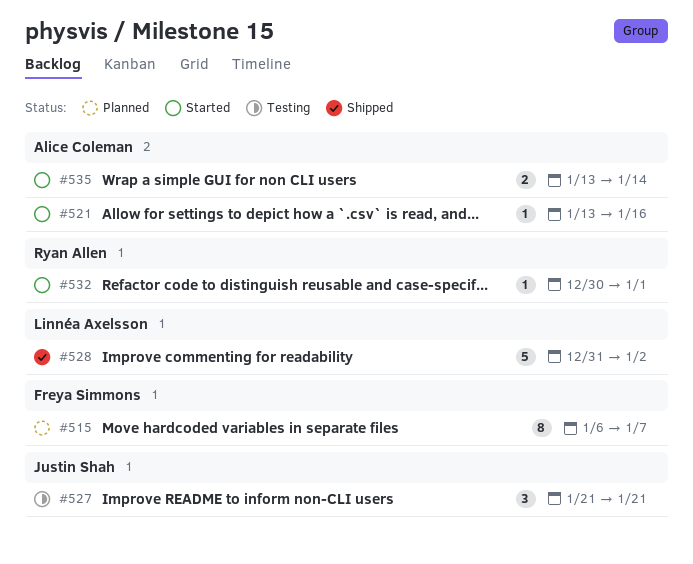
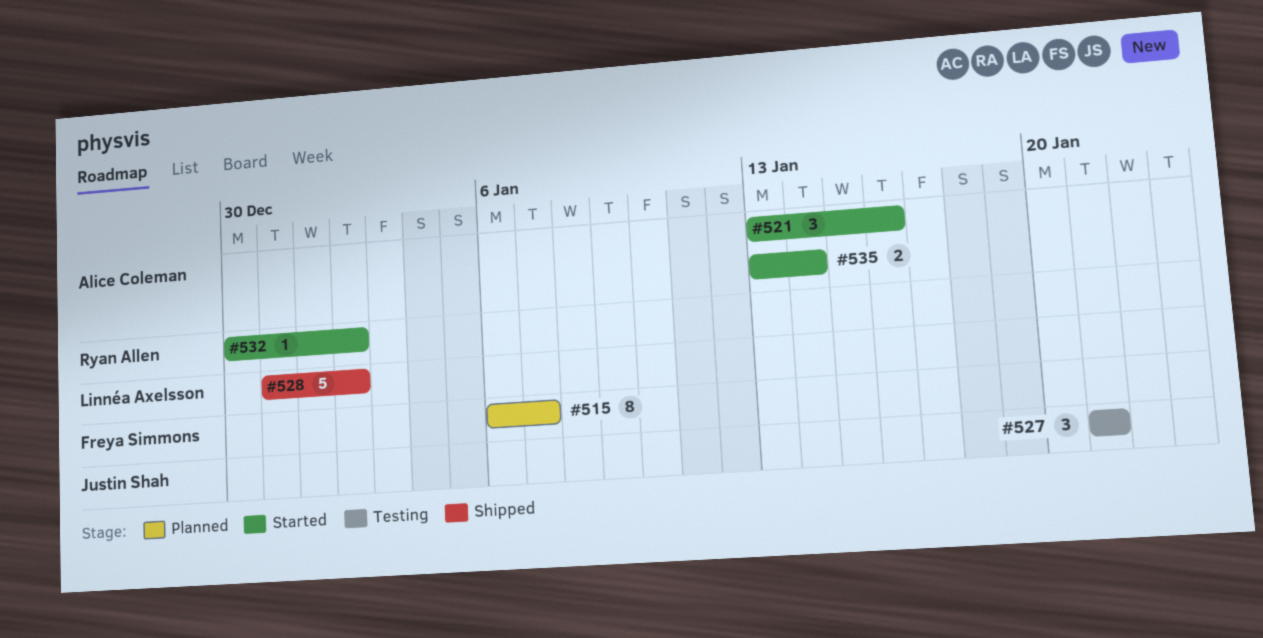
#521, estimate: 1 -> 3
#532, due: Jan 1 -> Jan 2

